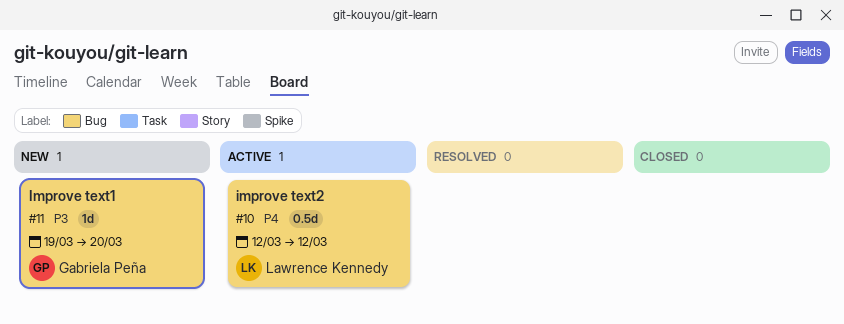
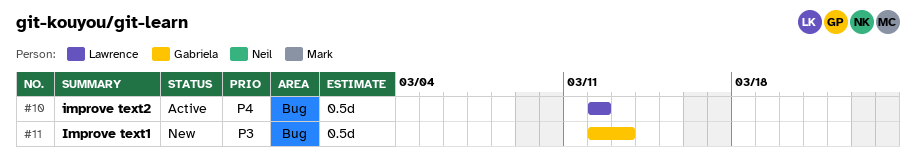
#11, estimate: 1d -> 0.5d
#11, start: Mar 19 -> Mar 12
#11, due: Mar 20 -> Mar 13

